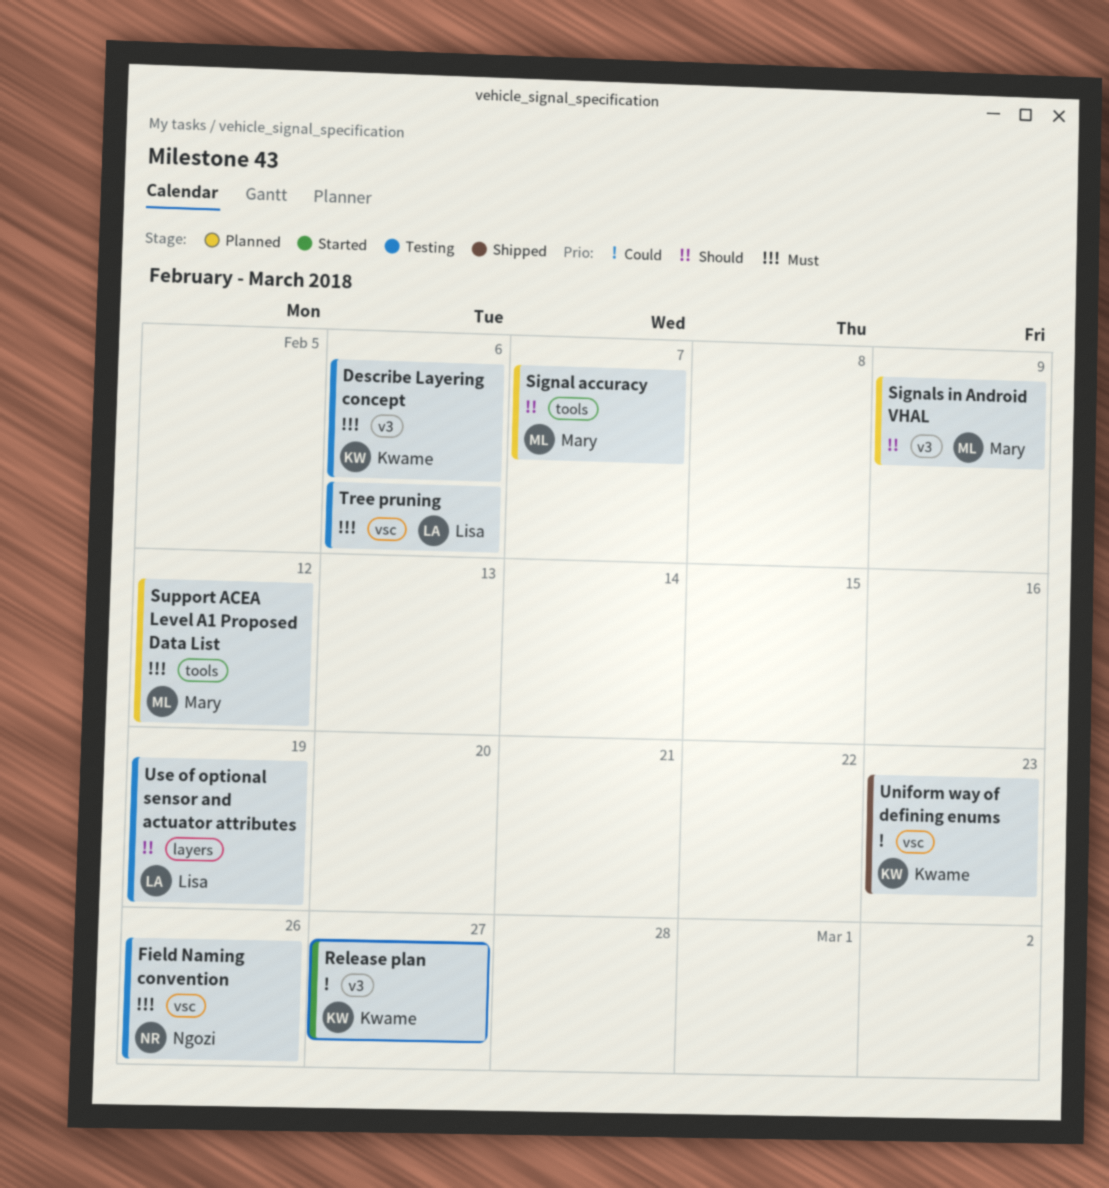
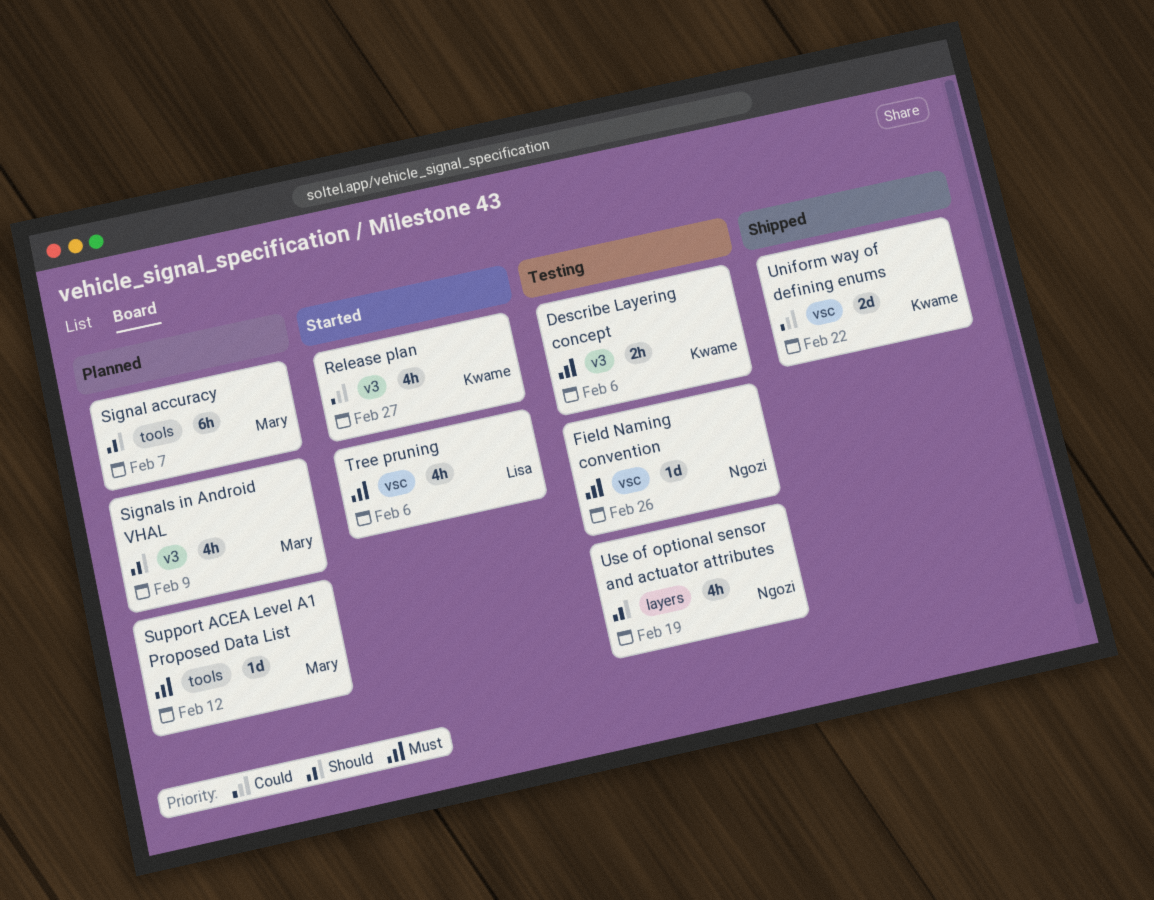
Tree pruning, status: Testing -> Started
Uniform way of defining enums, due: Feb 23 -> Feb 22
Use of optional sensor and actuator attributes, owner: Lisa -> Ngozi

